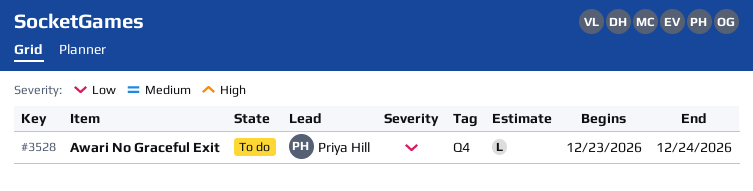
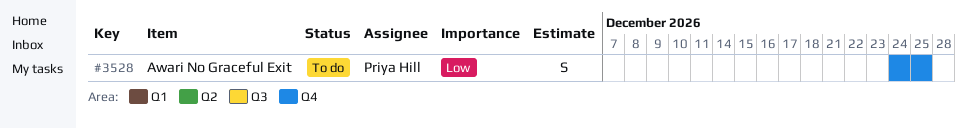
#3528, estimate: L -> S
#3528, start: Dec 23 -> Dec 24
#3528, due: Dec 24 -> Dec 25

